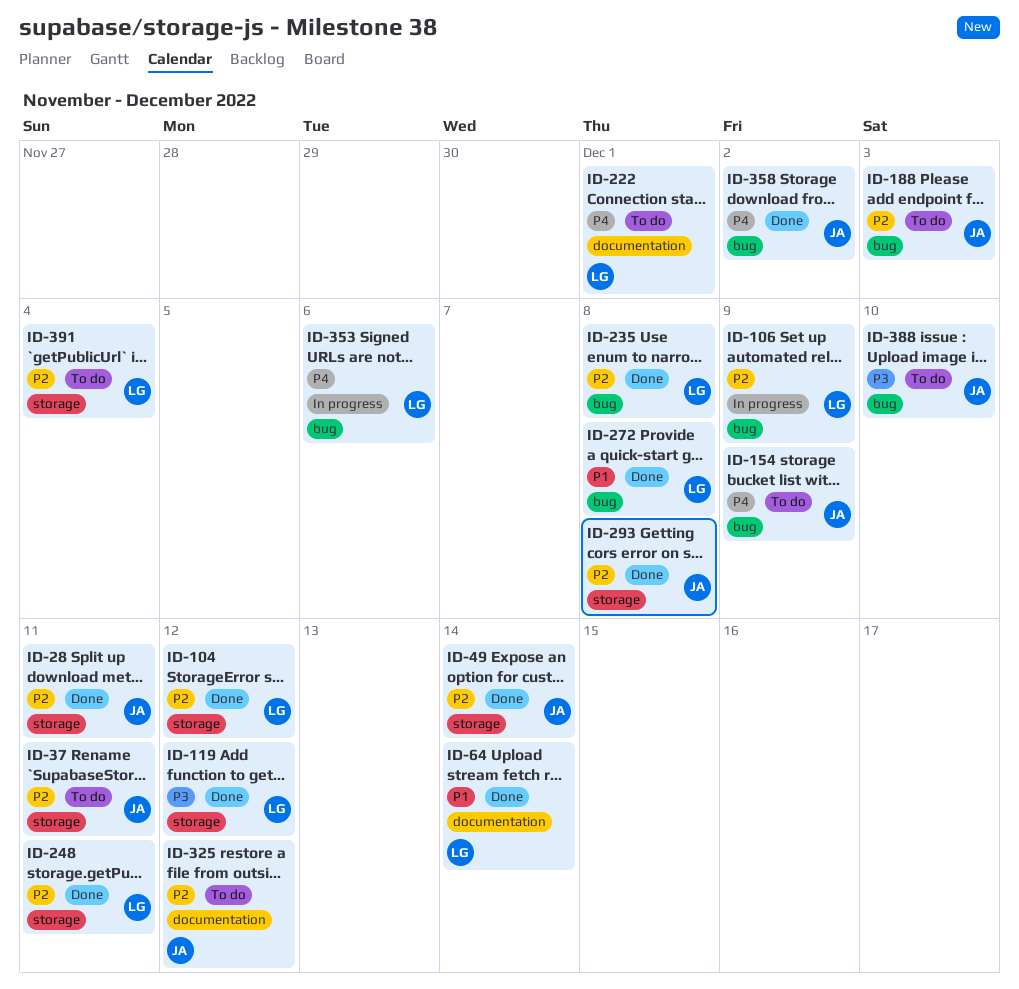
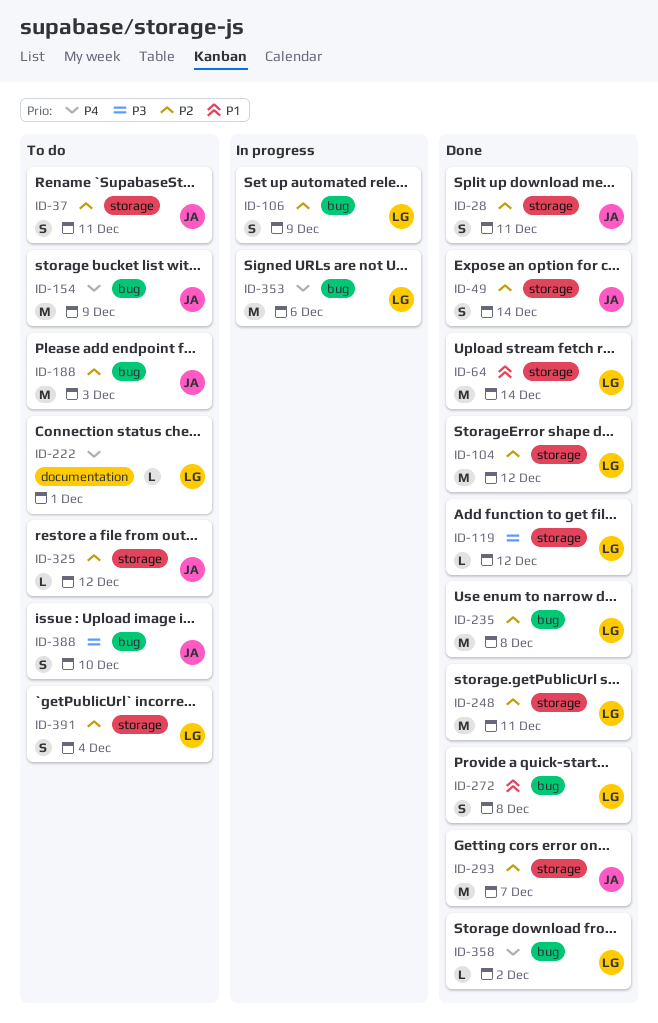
ID-64, label: documentation -> storage
ID-293, due: Dec 8 -> Dec 7
ID-325, label: documentation -> storage
ID-358, owner: JA -> LG

